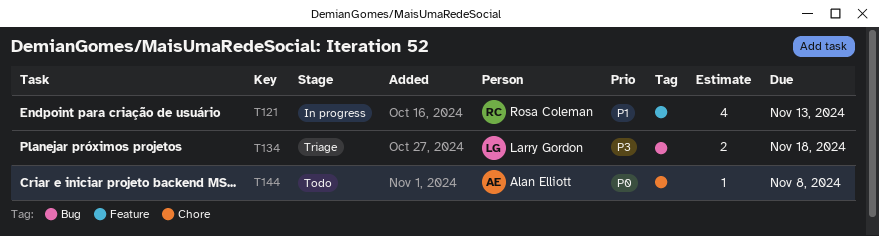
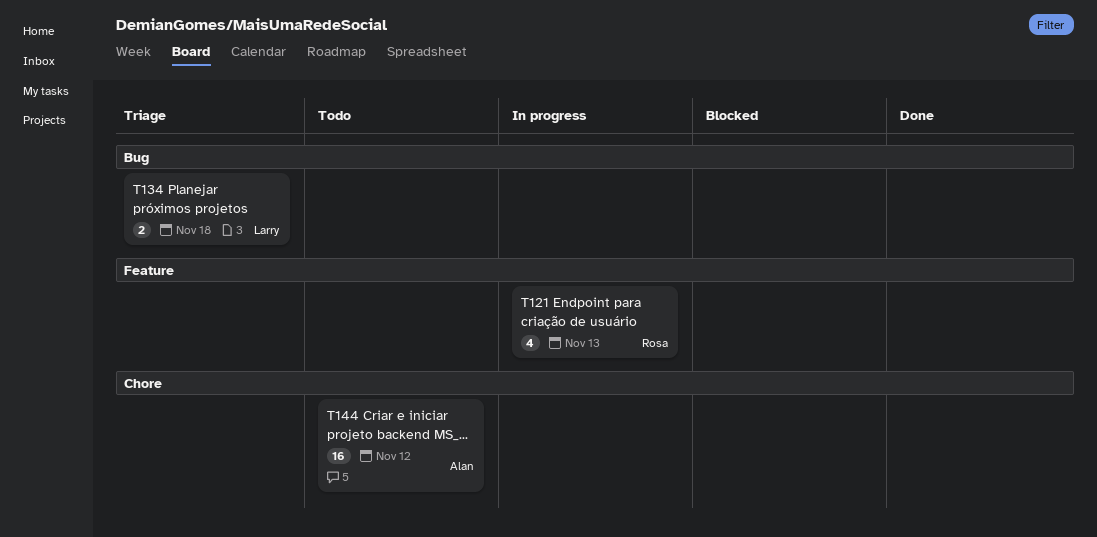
T144, estimate: 1 -> 16
T144, due: Nov 8 -> Nov 12

